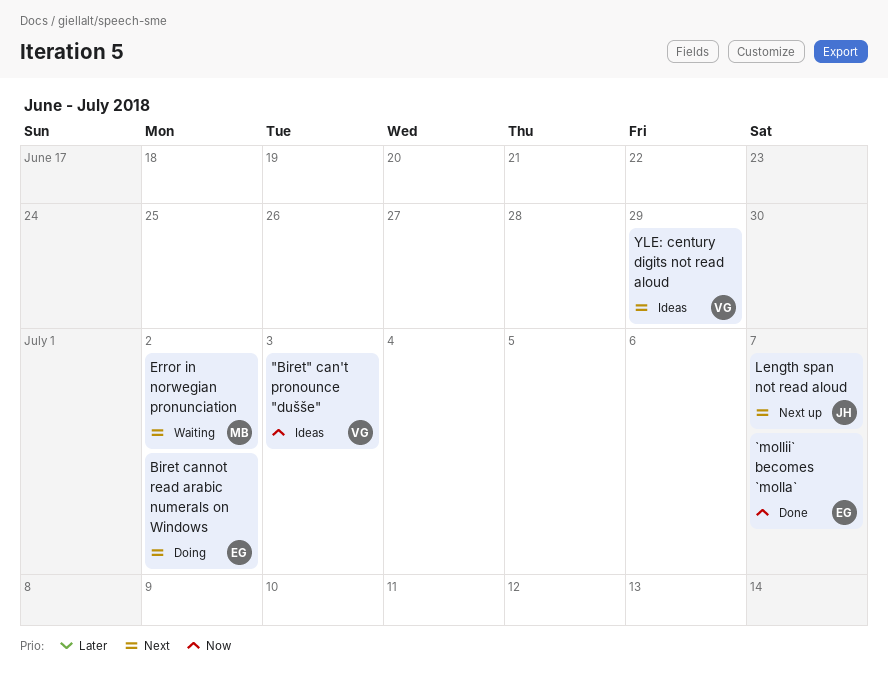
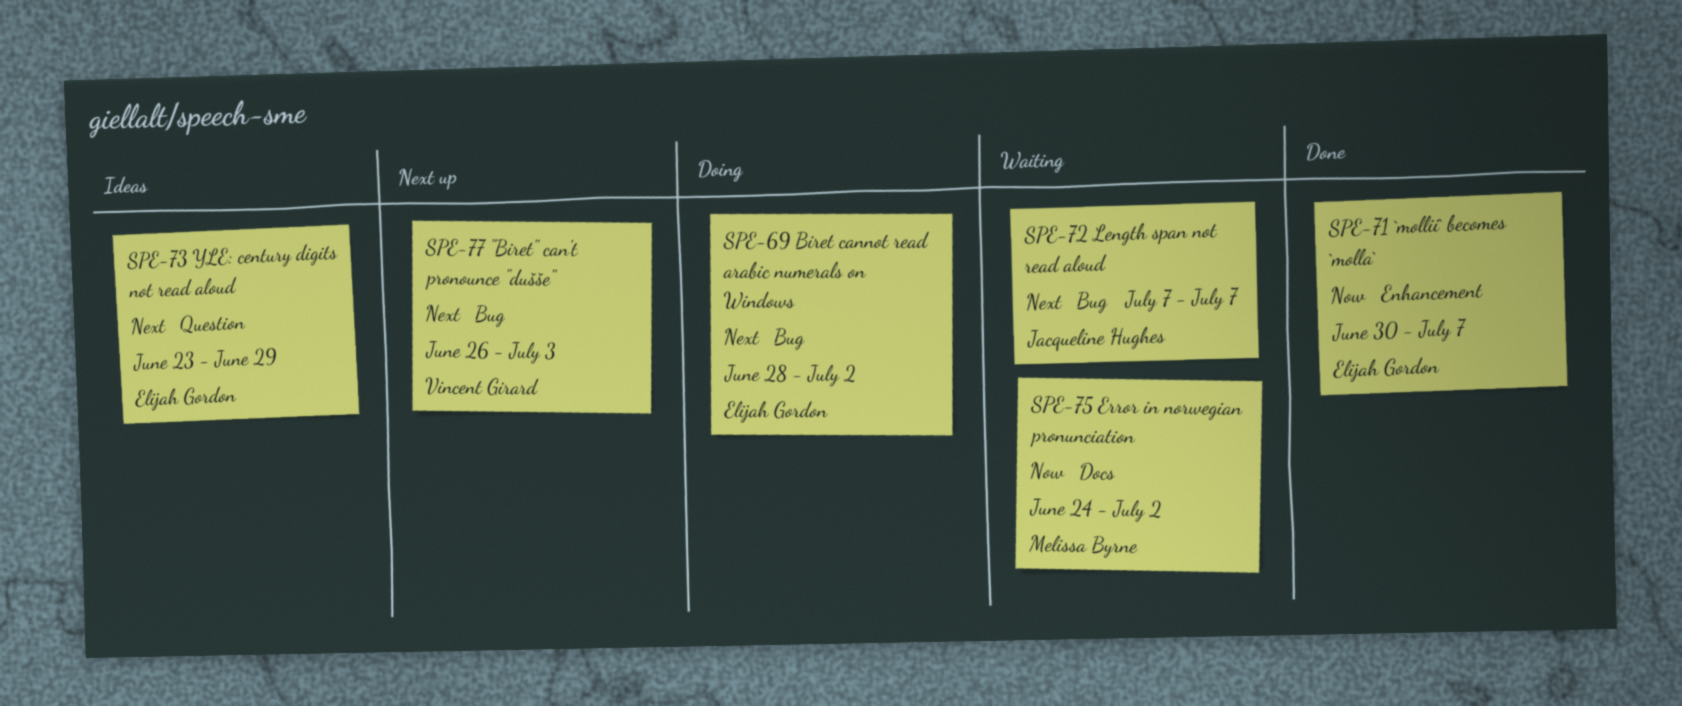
"Biret" can't pronounce "dušše", status: Ideas -> Next up
"Biret" can't pronounce "dušše", priority: Now -> Next
Error in norwegian pronunciation, priority: Next -> Now
Length span not read aloud, status: Next up -> Waiting
YLE: century digits not read aloud, owner: Vincent Girard -> Elijah Gordon

